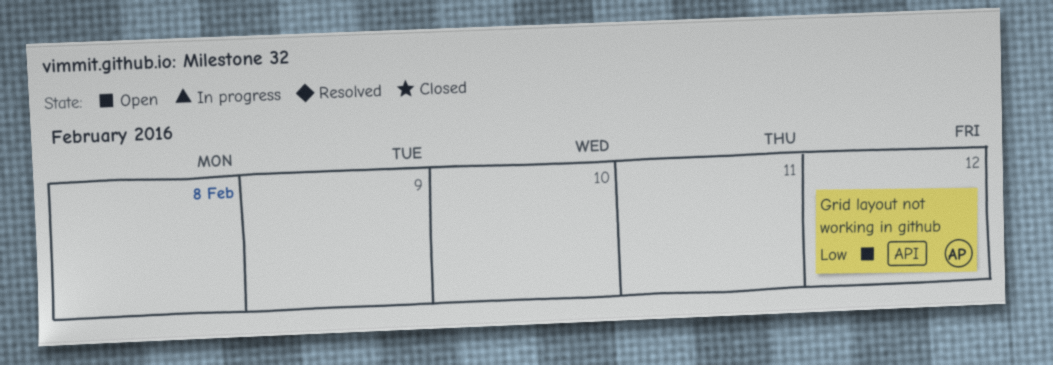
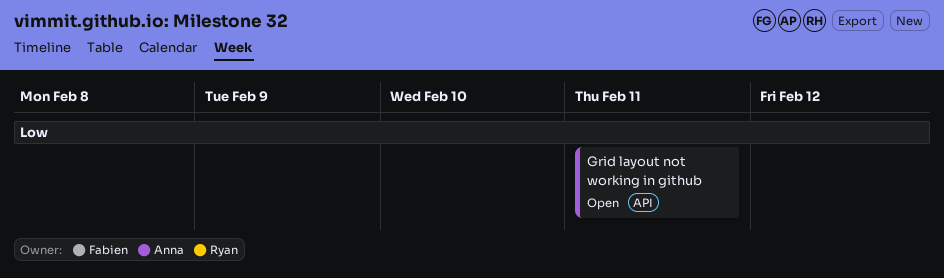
Grid layout not working in github, due: Feb 12 -> Feb 11

